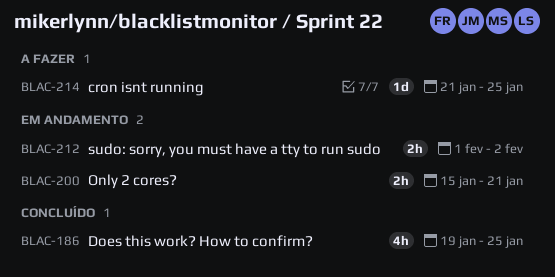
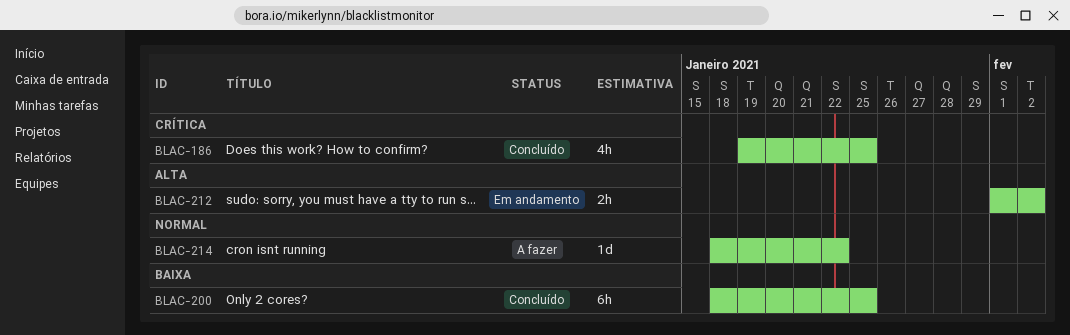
BLAC-200, status: Em andamento -> Concluído
BLAC-200, estimate: 2h -> 6h
BLAC-200, start: Jan 15 -> Jan 18
BLAC-200, due: Jan 21 -> Jan 25
BLAC-214, start: Jan 21 -> Jan 18
BLAC-214, due: Jan 25 -> Jan 22

